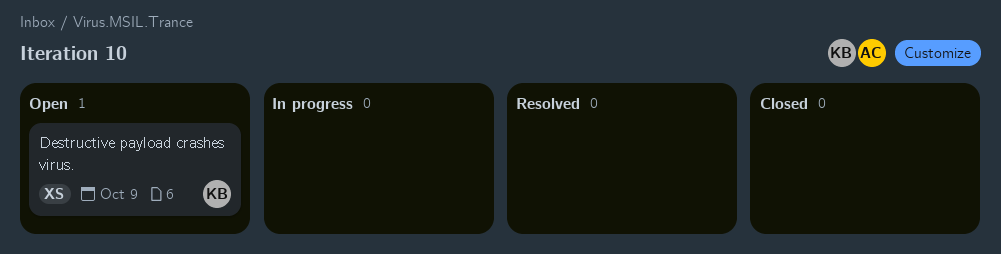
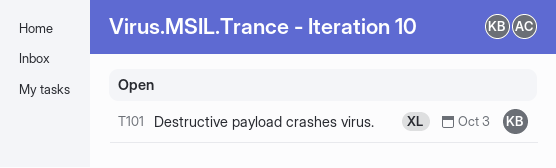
Destructive payload crashes virus., estimate: XS -> XL
Destructive payload crashes virus., due: Oct 9 -> Oct 3

